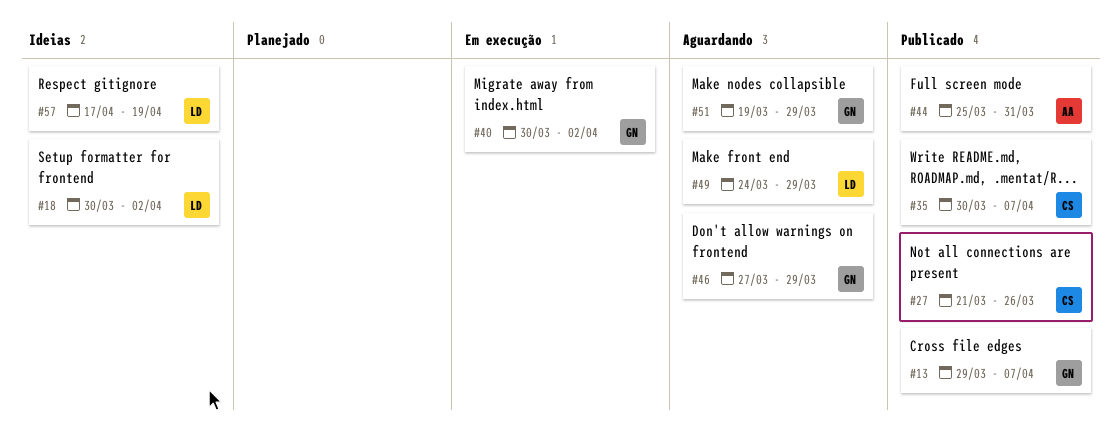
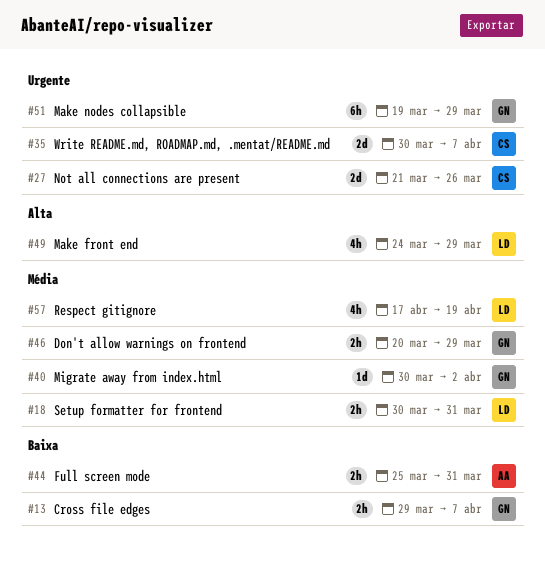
#18, due: Apr 2 -> Mar 31
#46, start: Mar 27 -> Mar 20

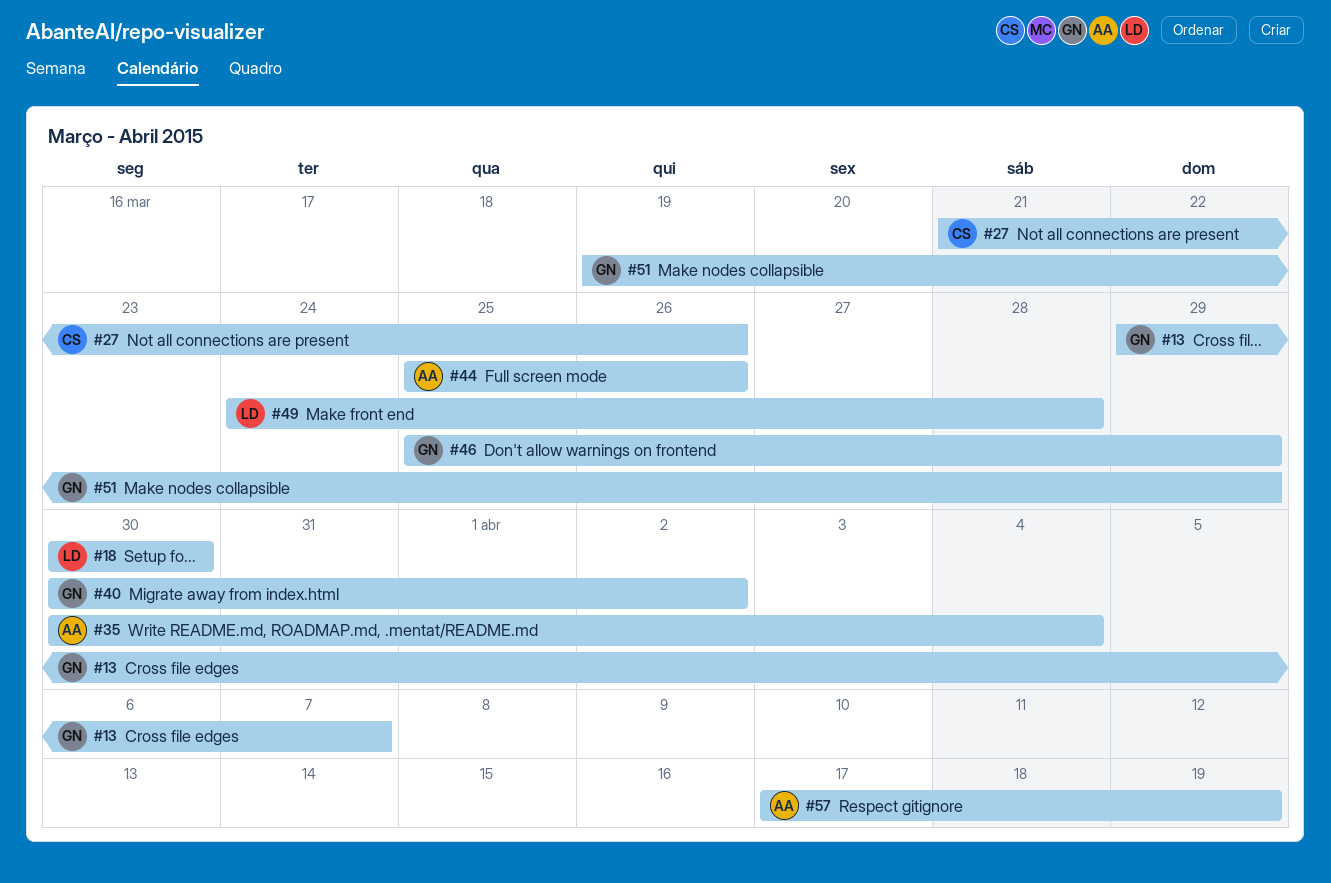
#18, due: Mar 31 -> Mar 30
#35, owner: CS -> AA
#35, due: Apr 7 -> Apr 4
#44, due: Mar 31 -> Mar 26
#46, start: Mar 20 -> Mar 25
#49, due: Mar 29 -> Mar 28
#57, owner: LD -> AA

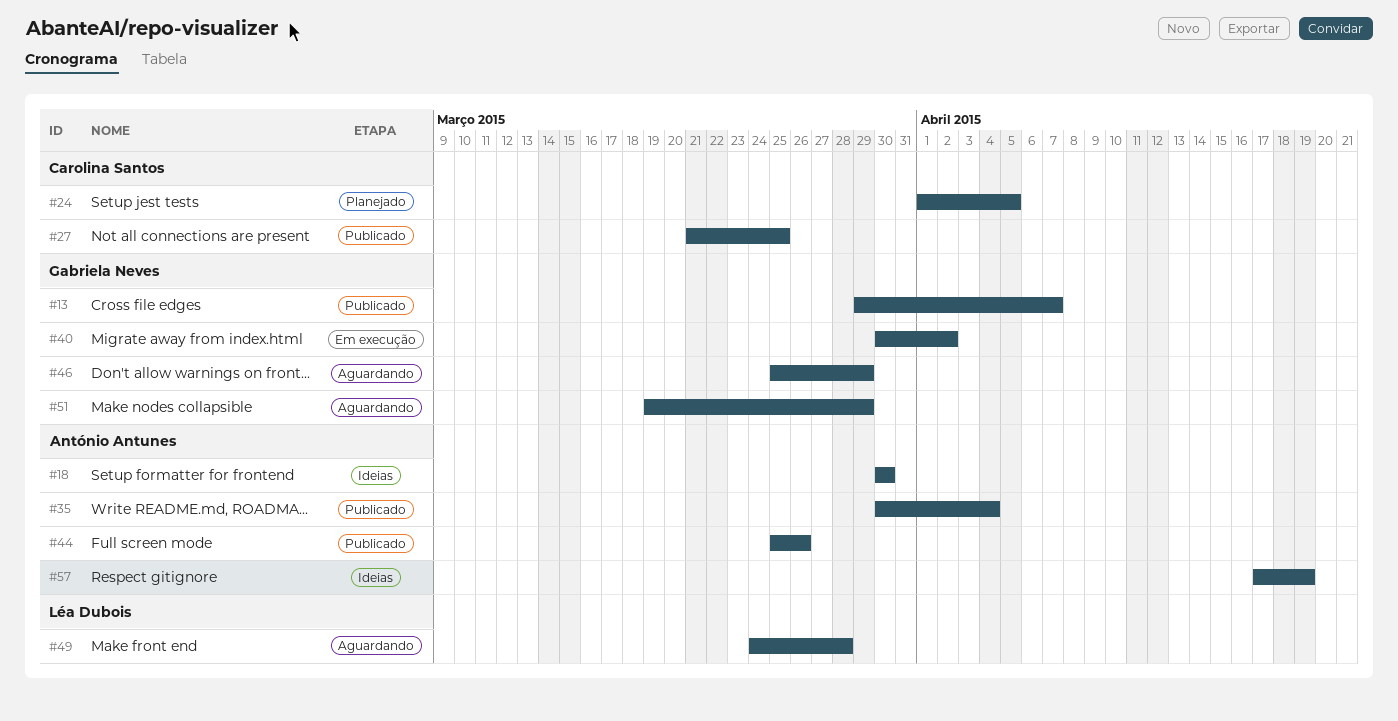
#18, owner: Léa Dubois -> António Antunes
#24: none -> present
#27, due: Mar 26 -> Mar 25

